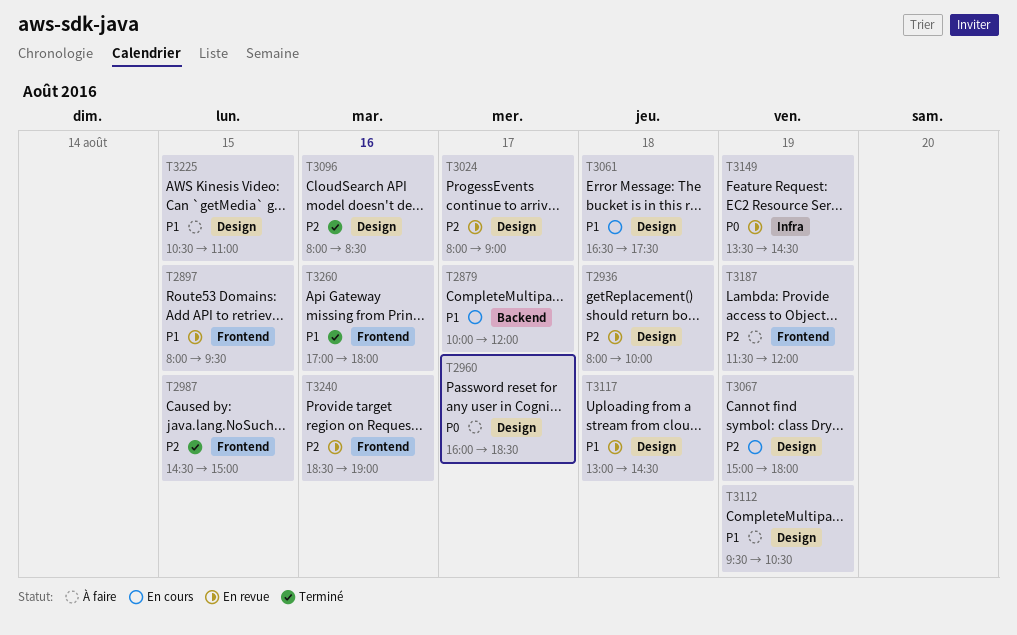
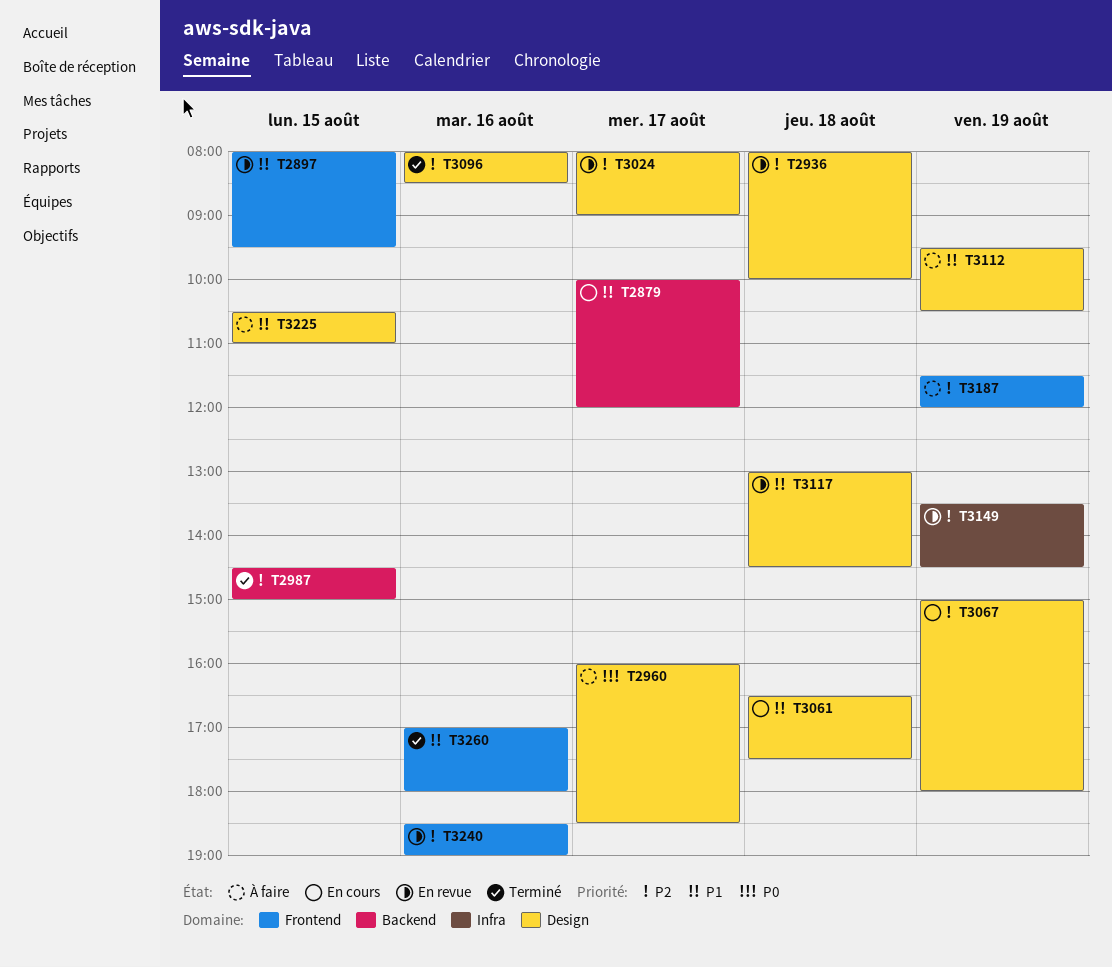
T2987, label: Frontend -> Backend
T3149, priority: P0 -> P2

